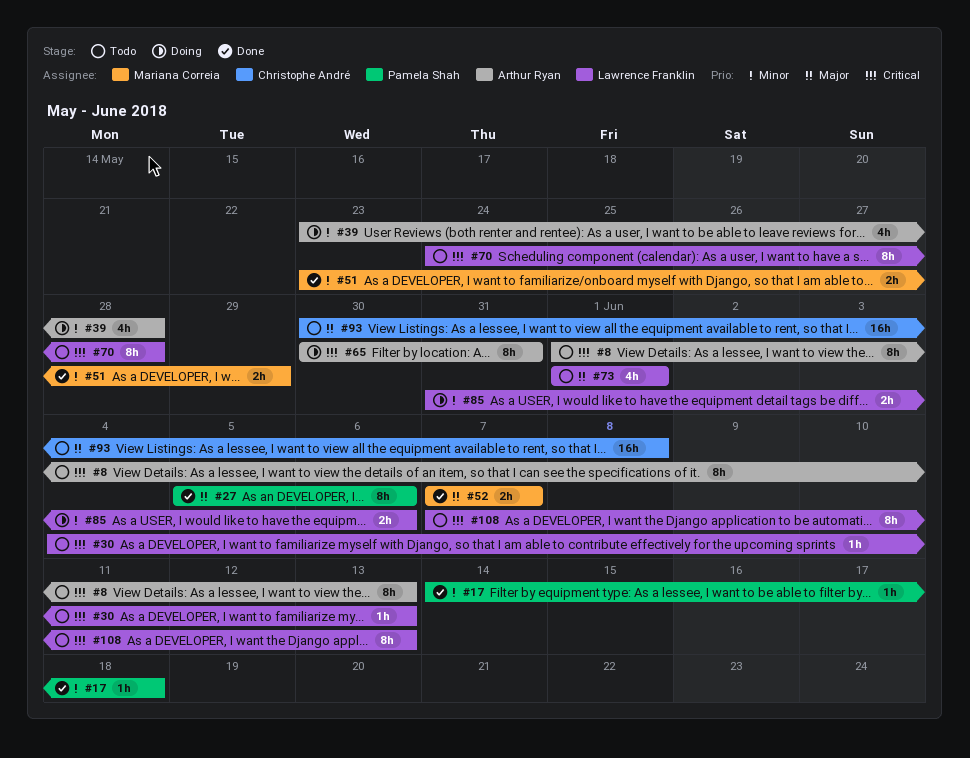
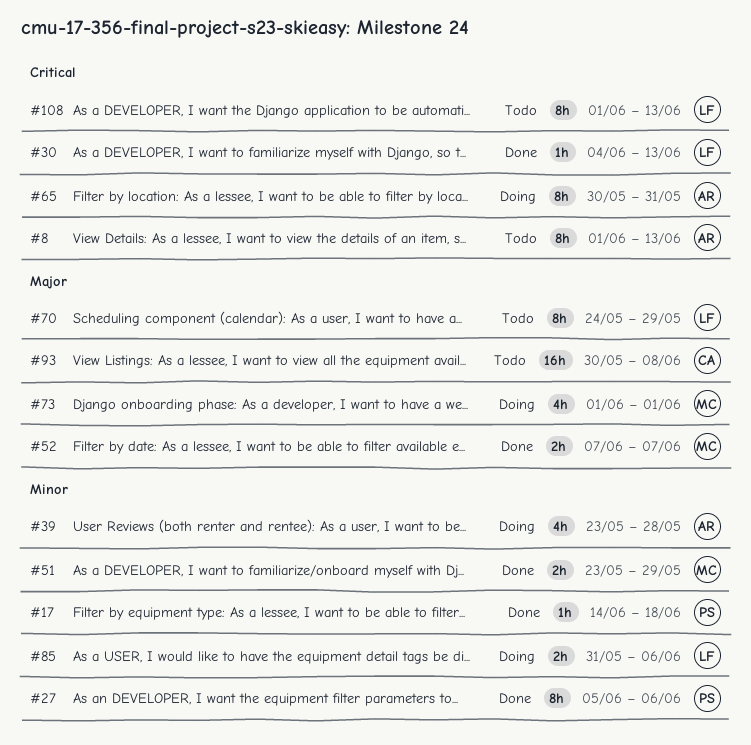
#27, priority: Major -> Minor
#30, status: Todo -> Done
#70, priority: Critical -> Major
#70, due: May 28 -> May 29
#73, status: Todo -> Doing
#73, owner: Lawrence Franklin -> Mariana Correia
#108, start: Jun 7 -> Jun 1

